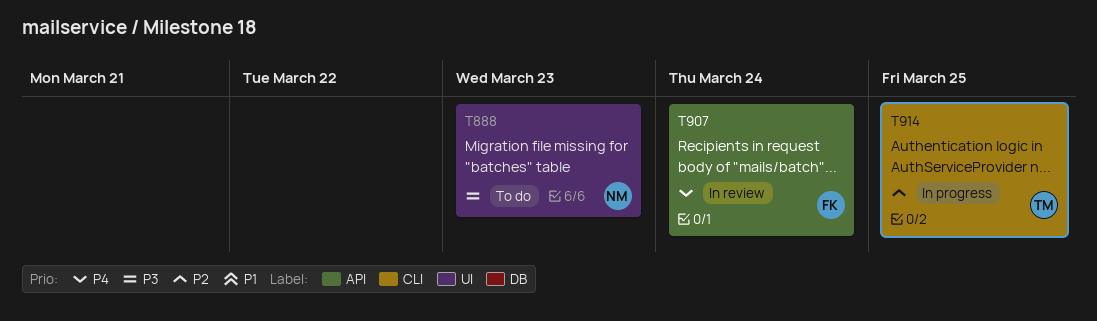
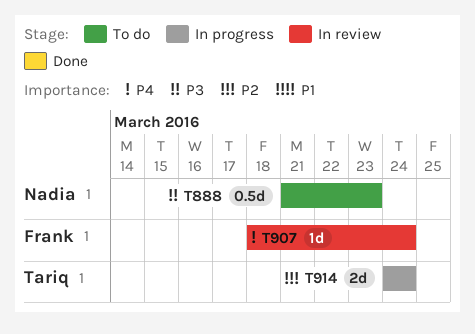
T914, due: Mar 25 -> Mar 24

